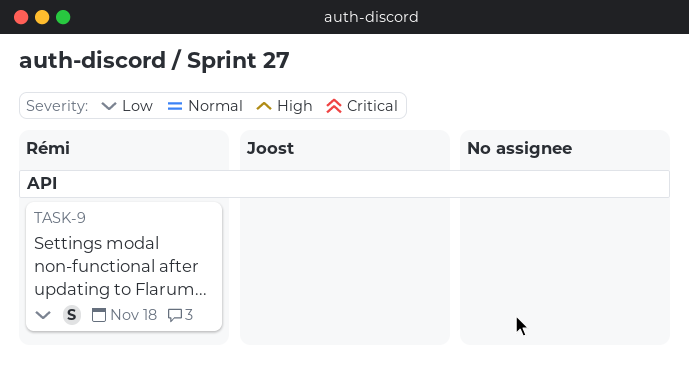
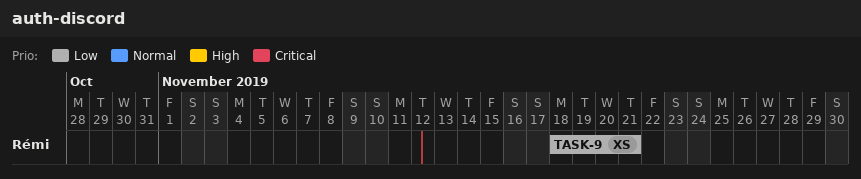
TASK-9, estimate: S -> XS
TASK-9, due: Nov 18 -> Nov 21

